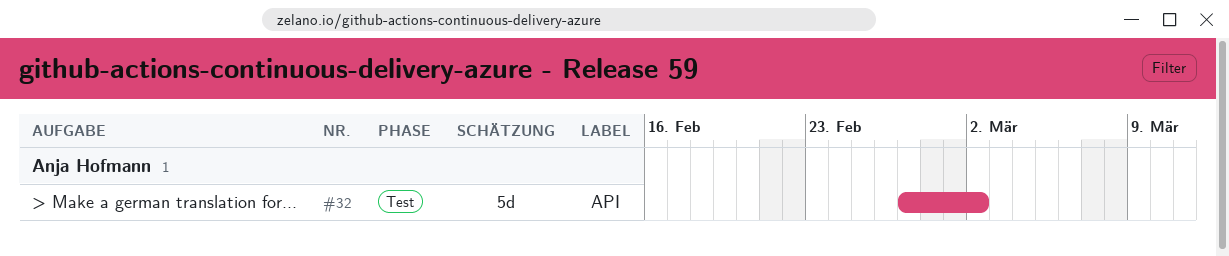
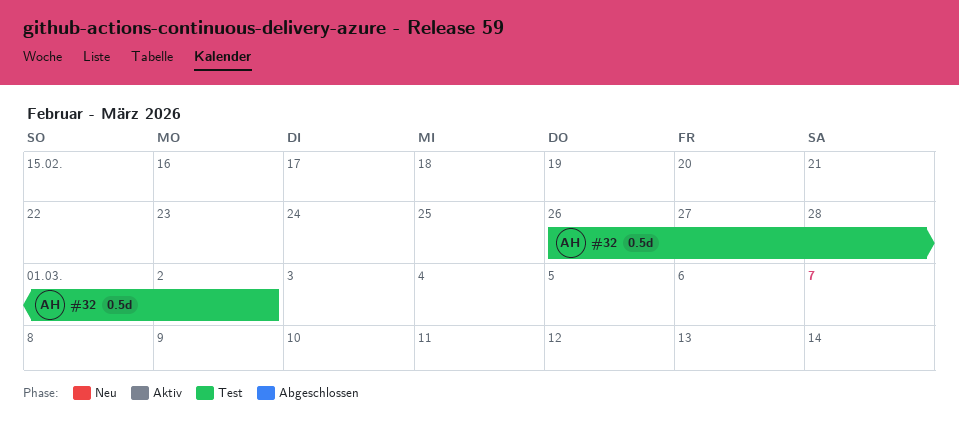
#32, estimate: 5d -> 0.5d
#32, start: Feb 27 -> Feb 26

